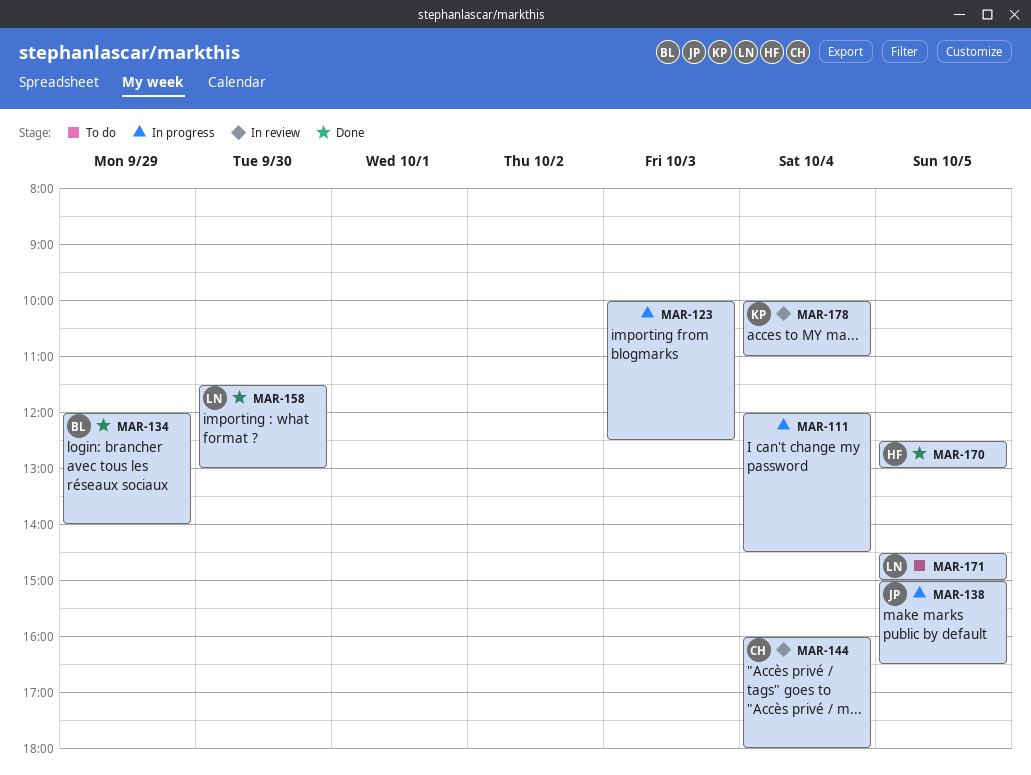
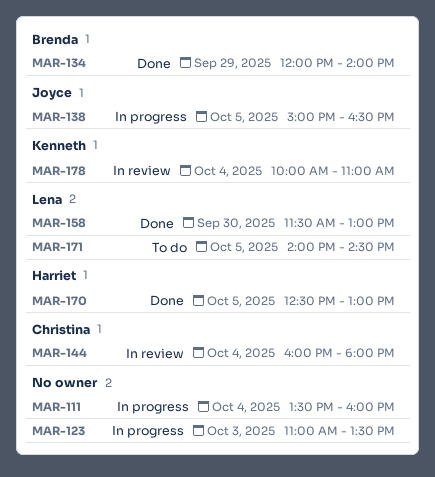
MAR-111, begins: 12:00 -> 13:30
MAR-111, ends: 14:30 -> 16:00
MAR-123, begins: 10:00 -> 11:00
MAR-123, ends: 12:30 -> 13:30
MAR-171, begins: 14:30 -> 14:00
MAR-171, ends: 15:00 -> 14:30

